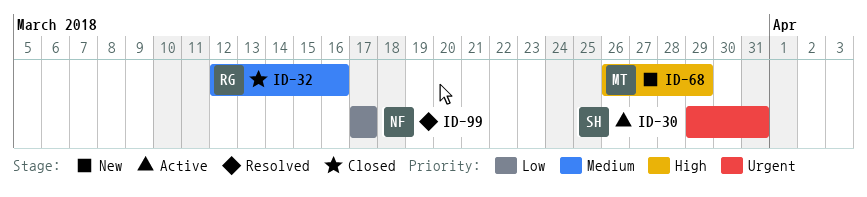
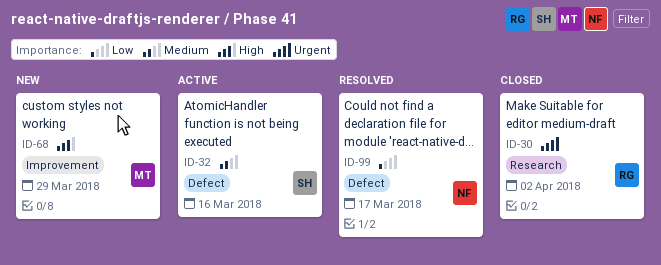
ID-30, status: Active -> Closed
ID-30, owner: SH -> RG
ID-30, due: Mar 31 -> Apr 2
ID-32, status: Closed -> Active
ID-32, owner: RG -> SH

